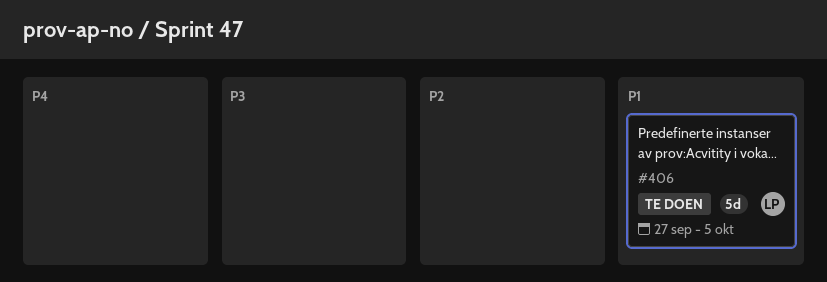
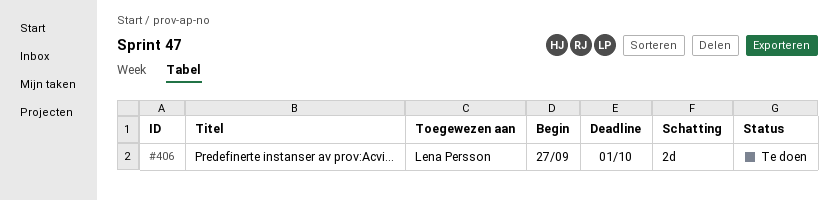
#406, estimate: 5d -> 2d
#406, due: Oct 5 -> Oct 1

